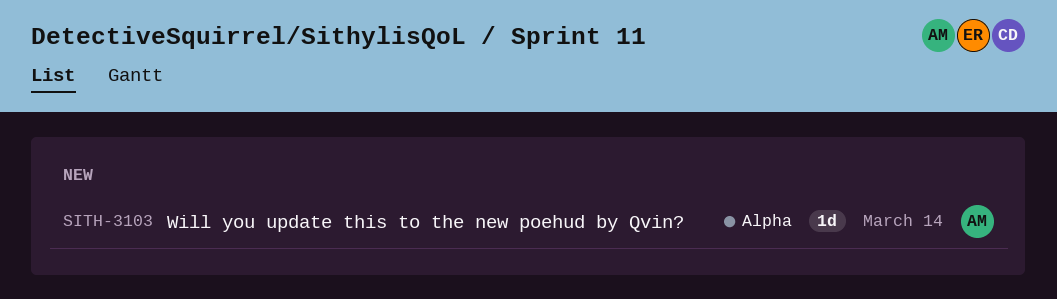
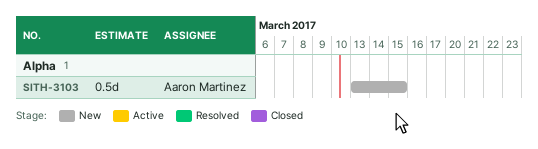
SITH-3103, estimate: 1d -> 0.5d
SITH-3103, due: Mar 14 -> Mar 15

